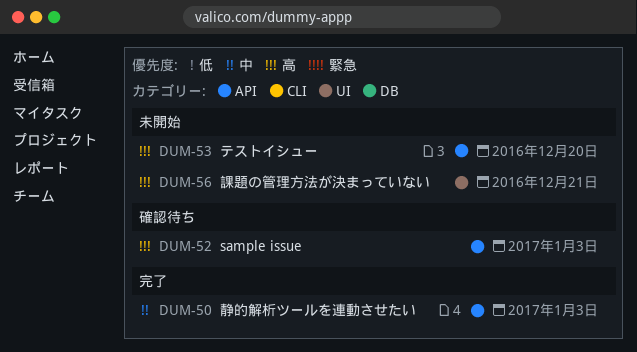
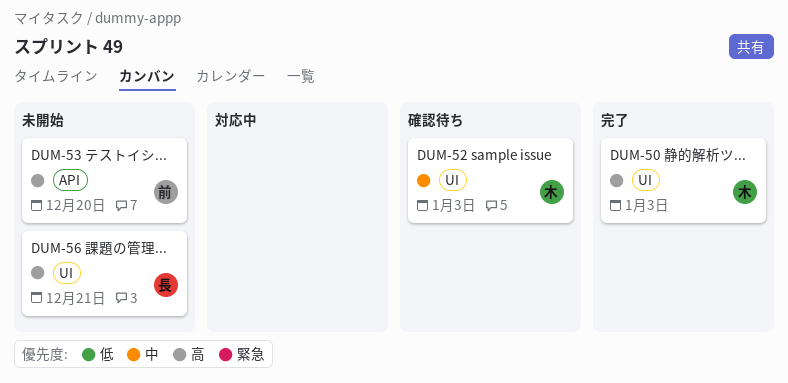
DUM-50, priority: 中 -> 高
DUM-50, label: API -> UI
DUM-52, priority: 高 -> 中
DUM-52, label: API -> UI

